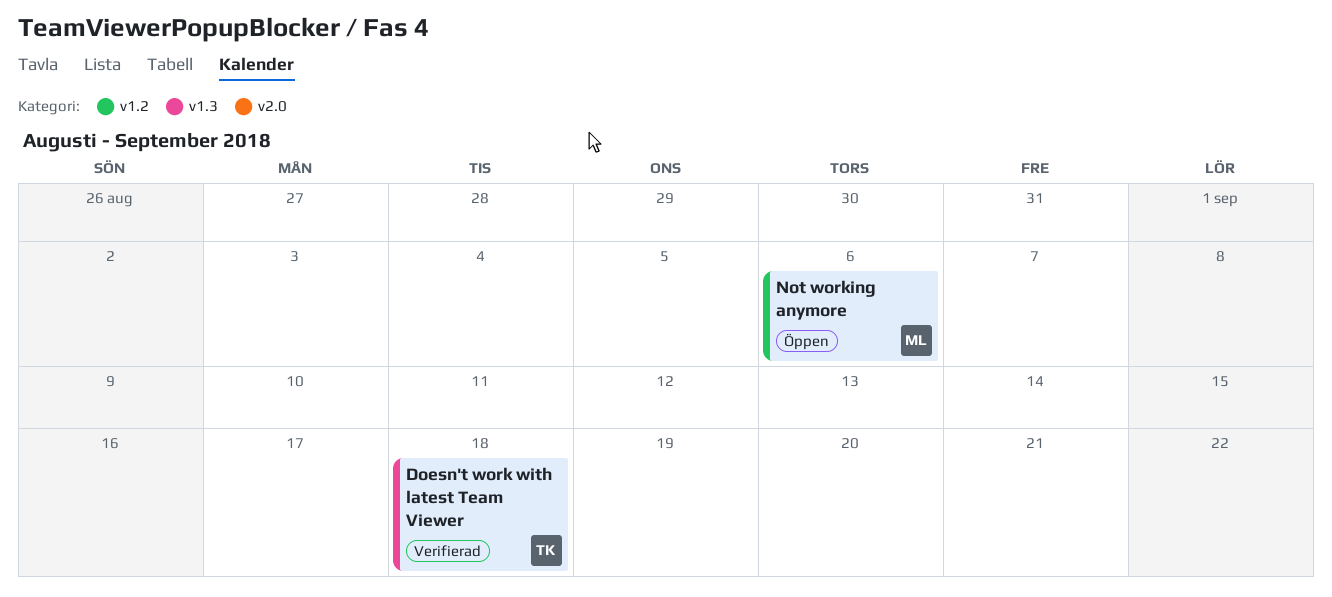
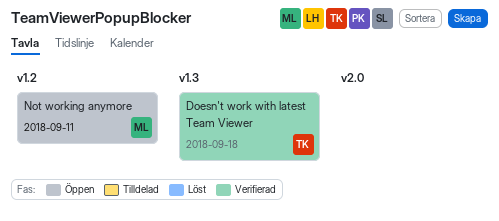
Not working anymore, due: Sep 6 -> Sep 11

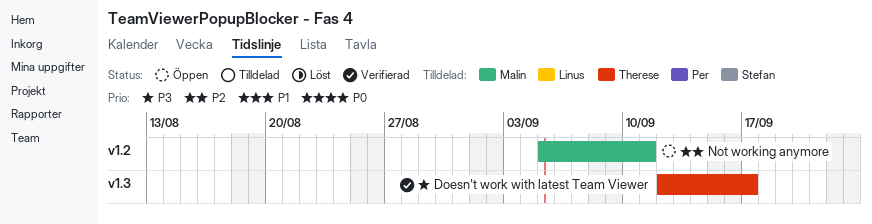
Doesn't work with latest Team Viewer, due: Sep 18 -> Sep 17

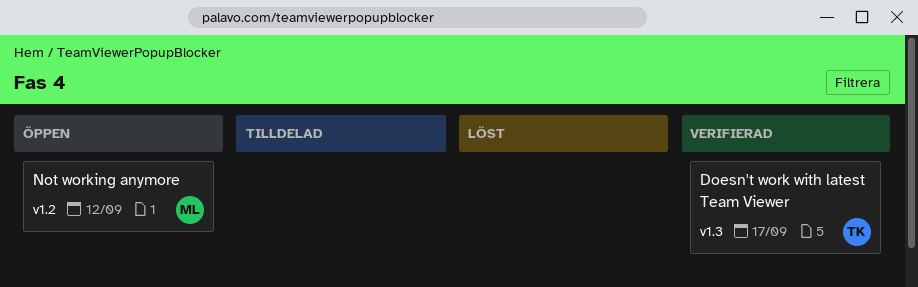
Not working anymore, due: Sep 11 -> Sep 12

